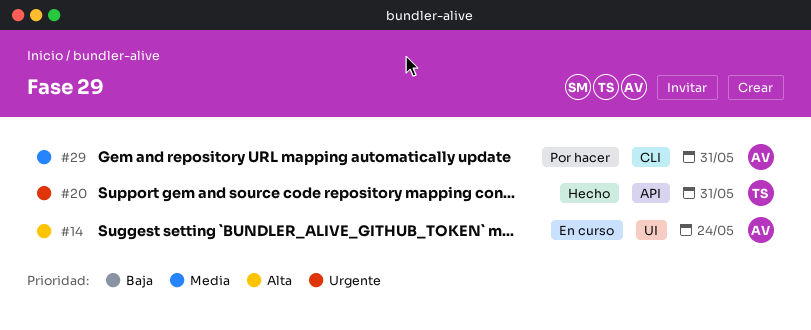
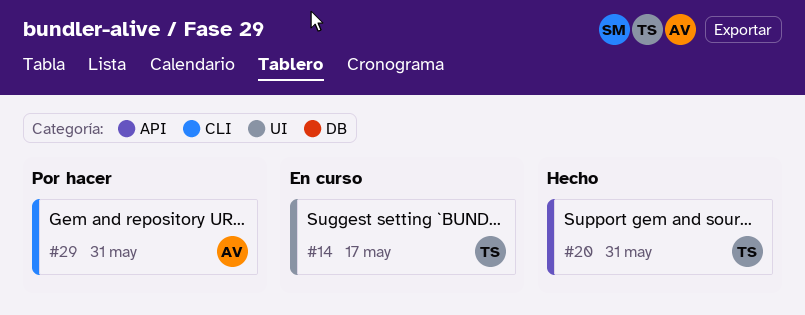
#14, owner: AV -> TS
#14, due: May 24 -> May 17

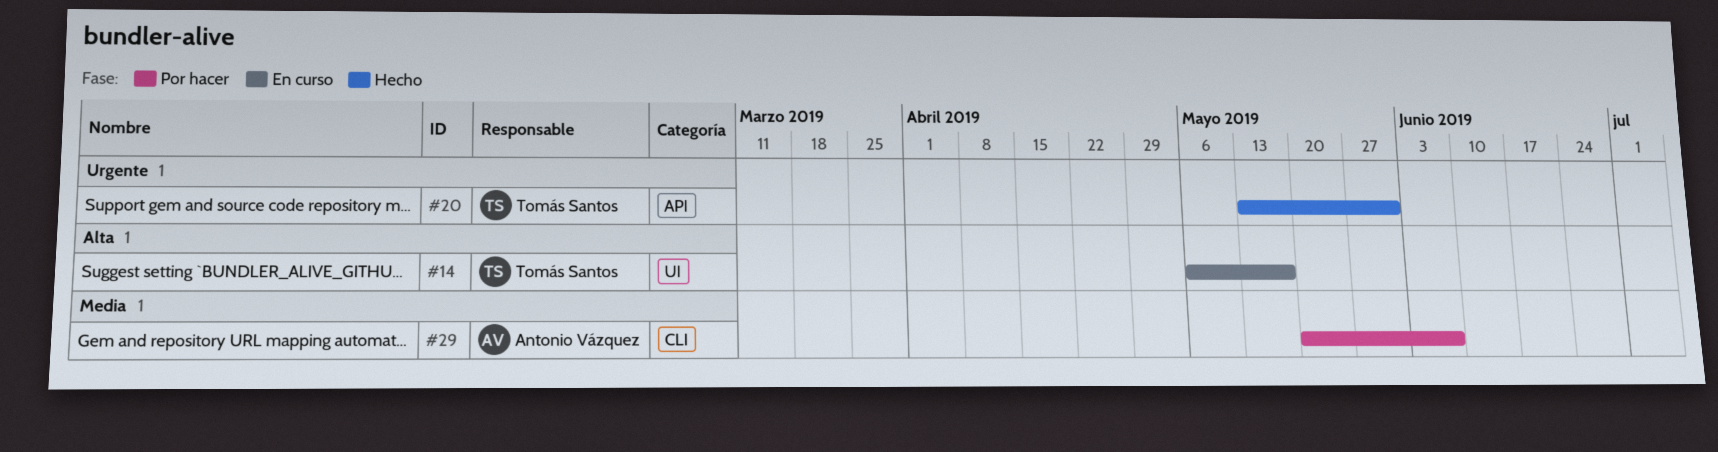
#29, due: May 31 -> Jun 7

